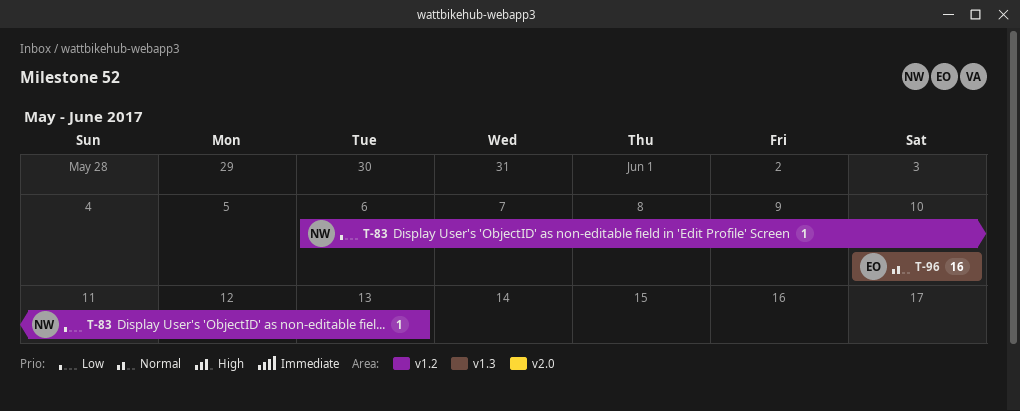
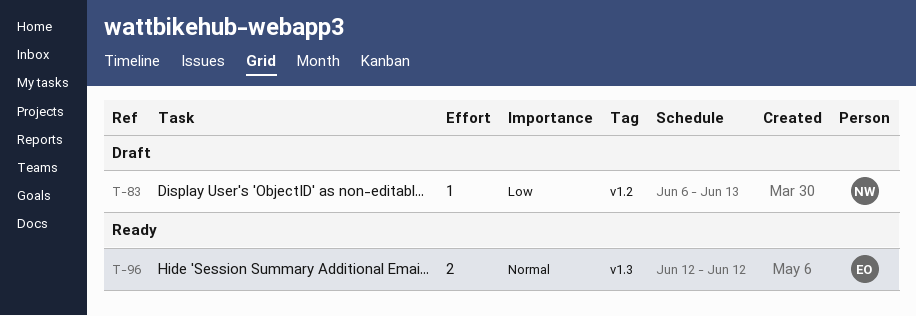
T-96, estimate: 16 -> 2
T-96, start: Jun 10 -> Jun 12
T-96, due: Jun 10 -> Jun 12

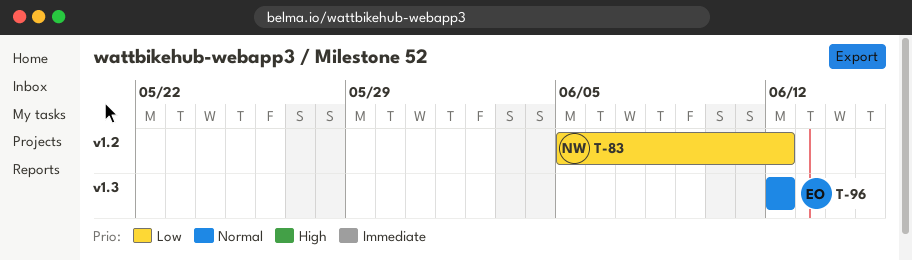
T-83, start: Jun 6 -> Jun 5
T-83, due: Jun 13 -> Jun 12

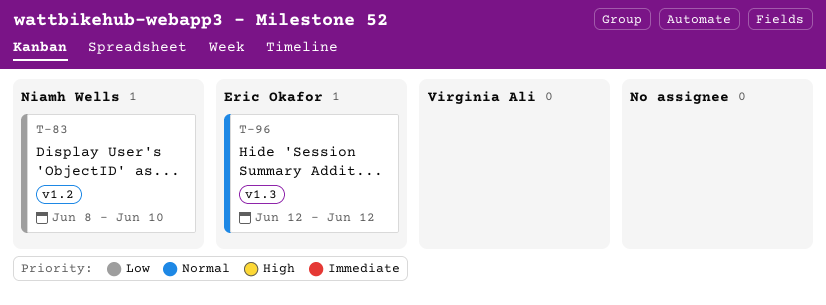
T-83, start: Jun 5 -> Jun 8
T-83, due: Jun 12 -> Jun 10

